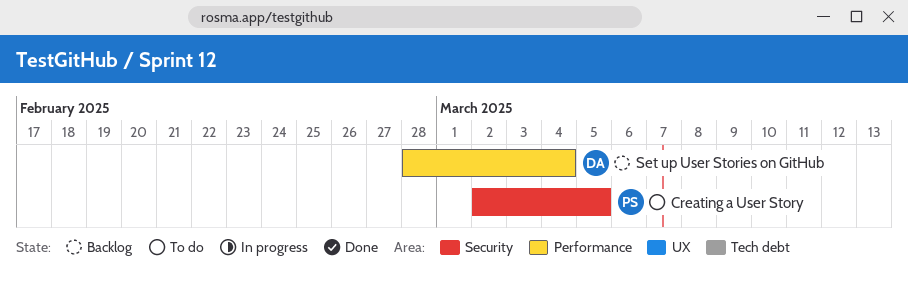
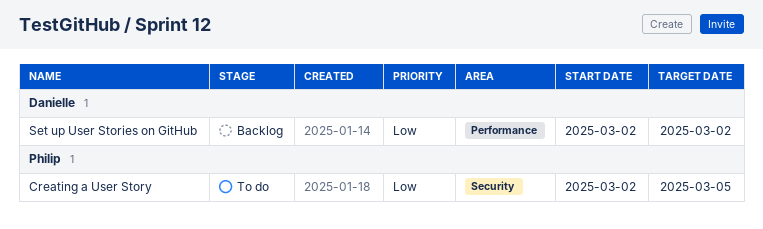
Set up User Stories on GitHub, start: Feb 28 -> Mar 2
Set up User Stories on GitHub, due: Mar 4 -> Mar 2

